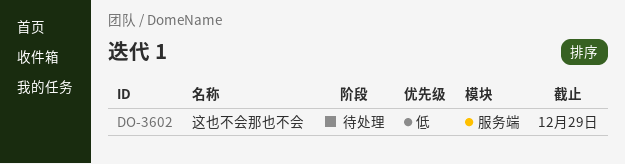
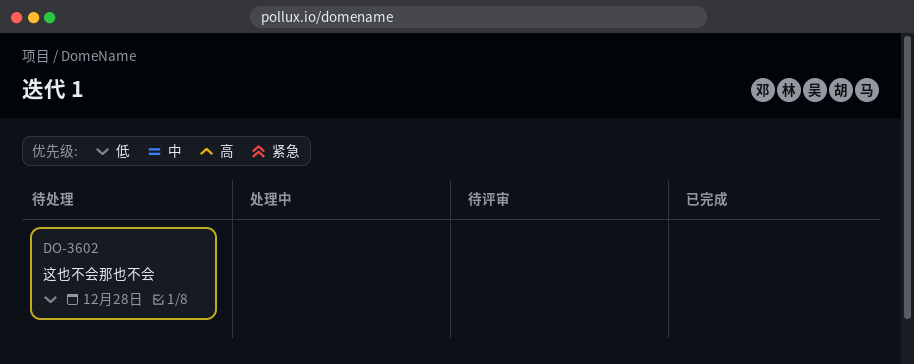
DO-3602, due: Dec 29 -> Dec 28

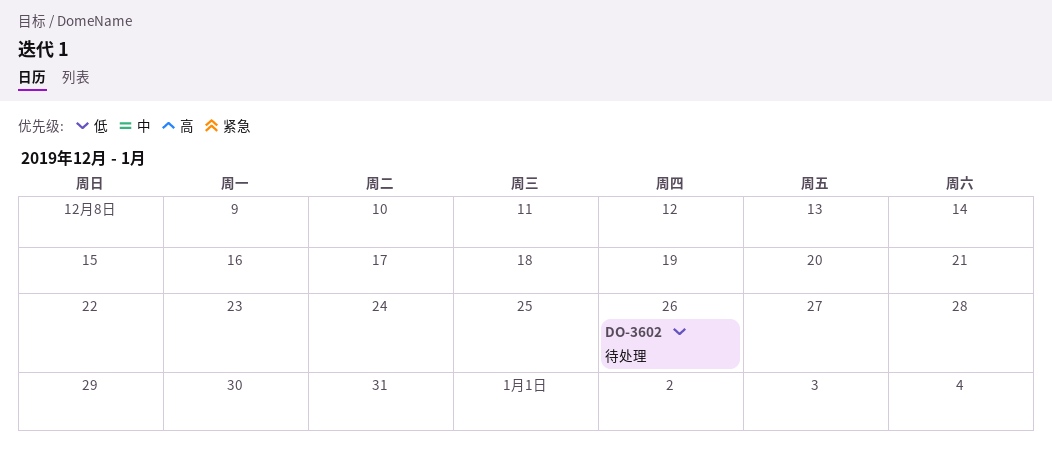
DO-3602, due: Dec 28 -> Dec 26

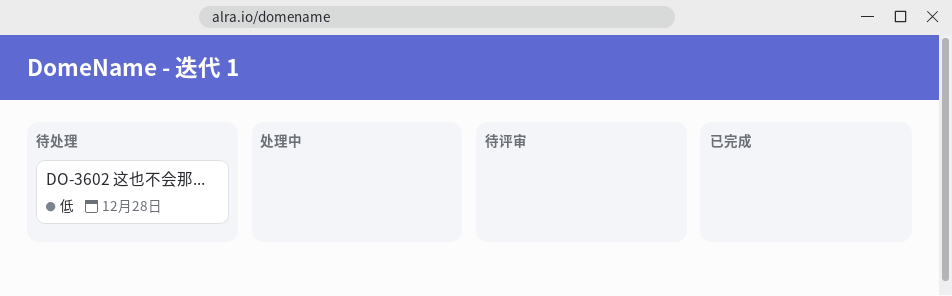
DO-3602, due: Dec 26 -> Dec 28

